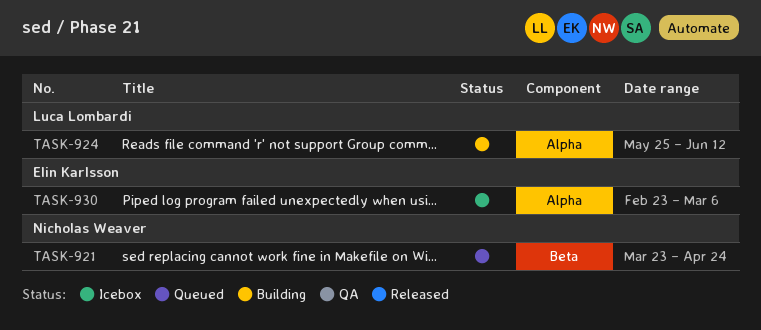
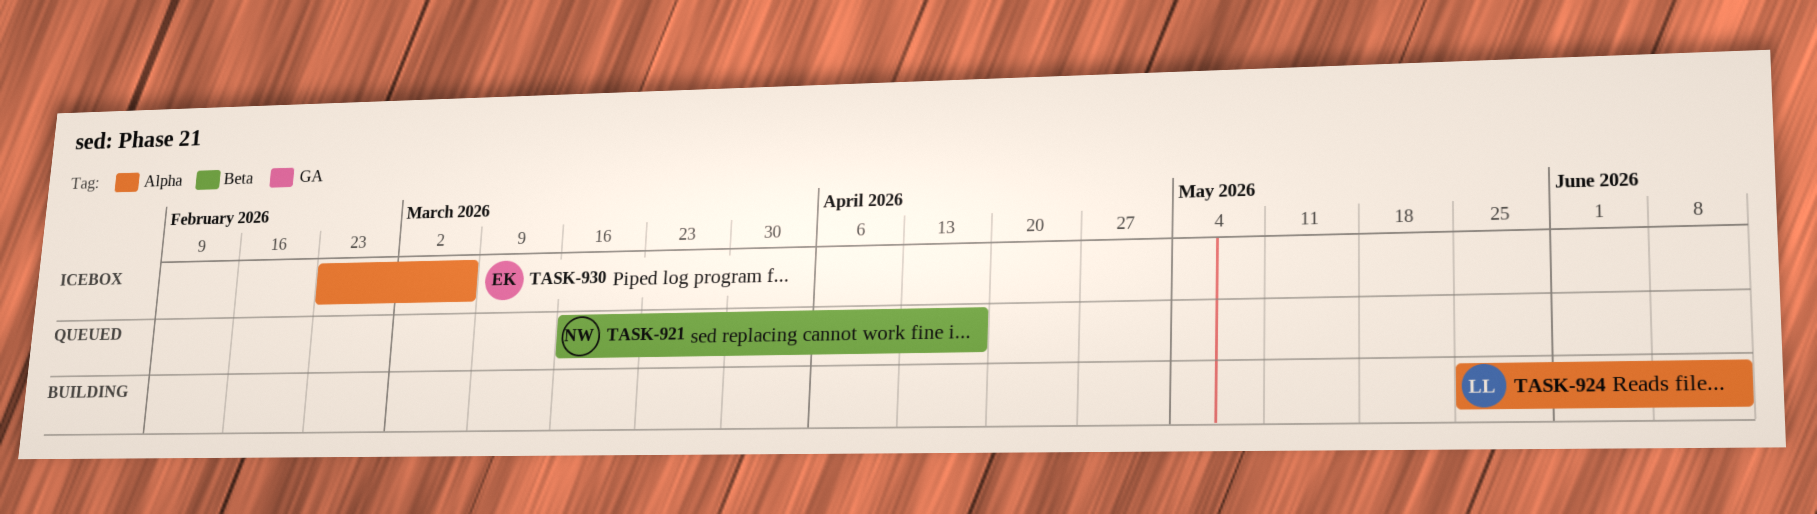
TASK-921, start: Mar 23 -> Mar 16
TASK-921, due: Apr 24 -> Apr 17

